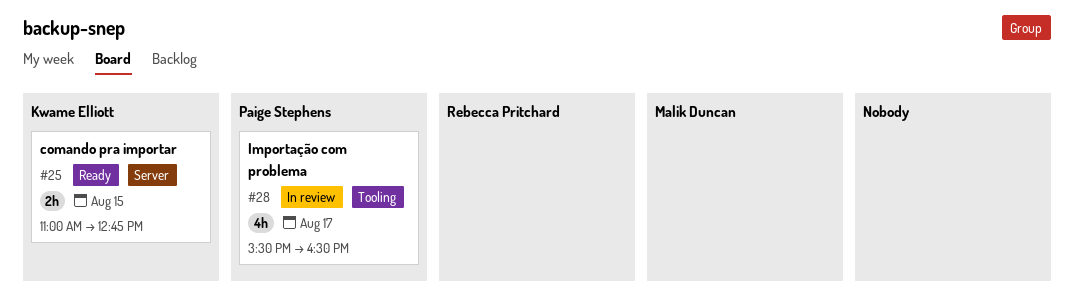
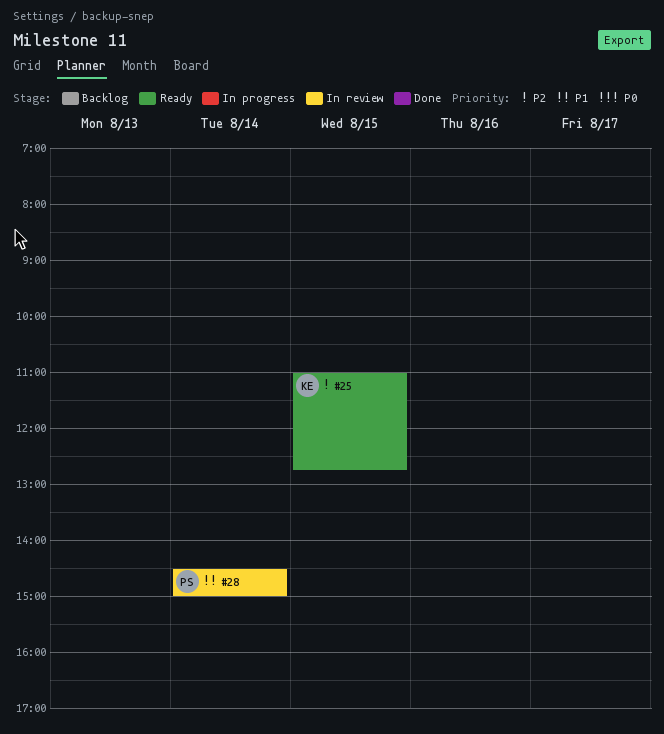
#28, day: Aug 17 -> Aug 14
#28, begins: 15:30 -> 14:30
#28, ends: 16:30 -> 15:00

